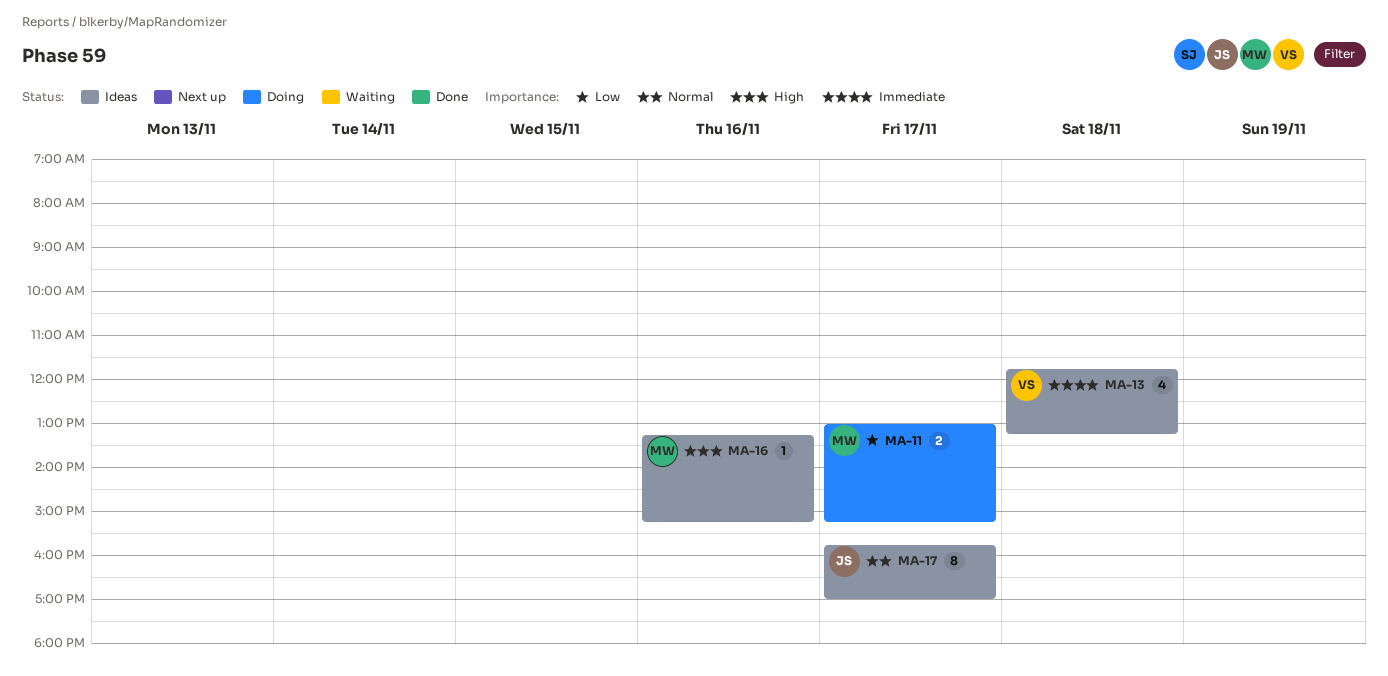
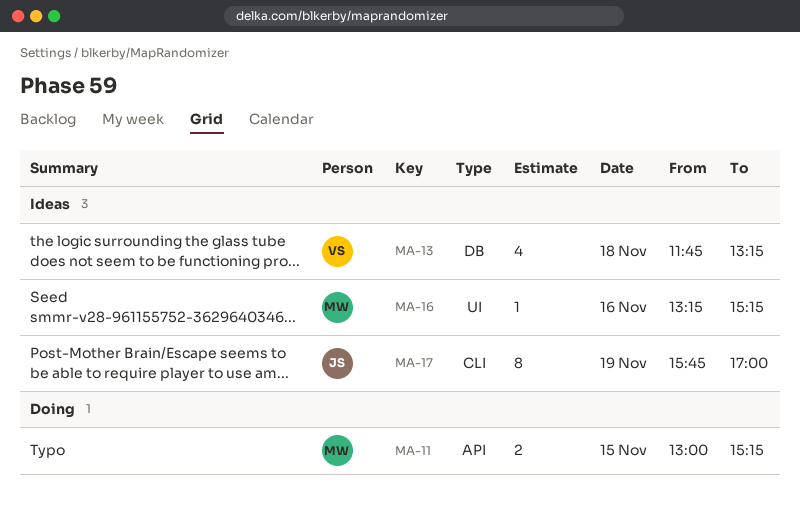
MA-11, day: Nov 17 -> Nov 15
MA-17, day: Nov 17 -> Nov 19

